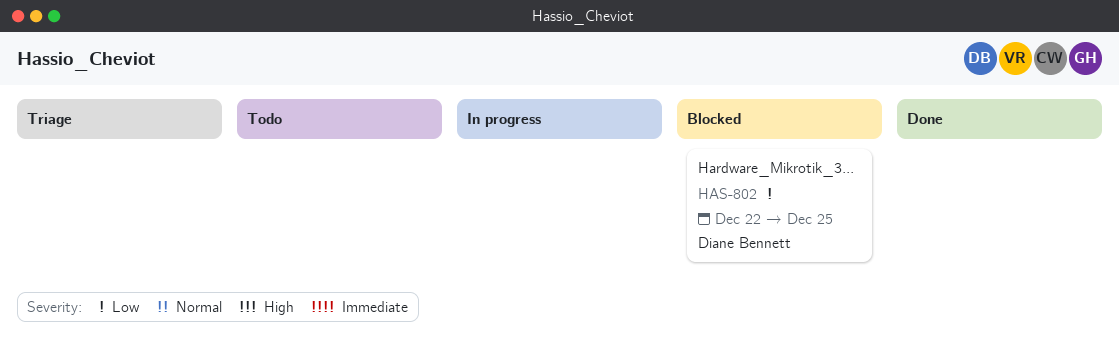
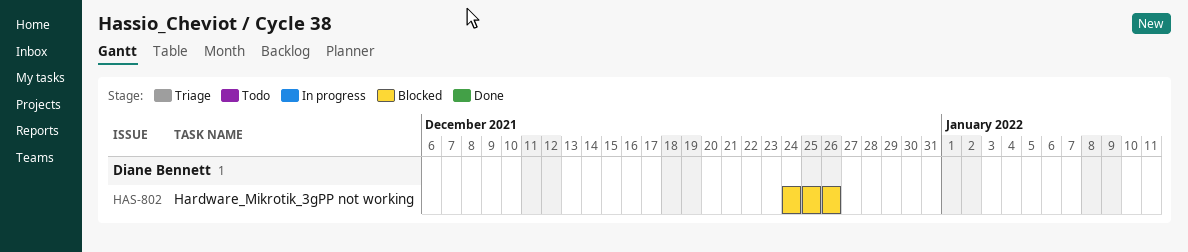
HAS-802, start: Dec 22 -> Dec 24
HAS-802, due: Dec 25 -> Dec 26

